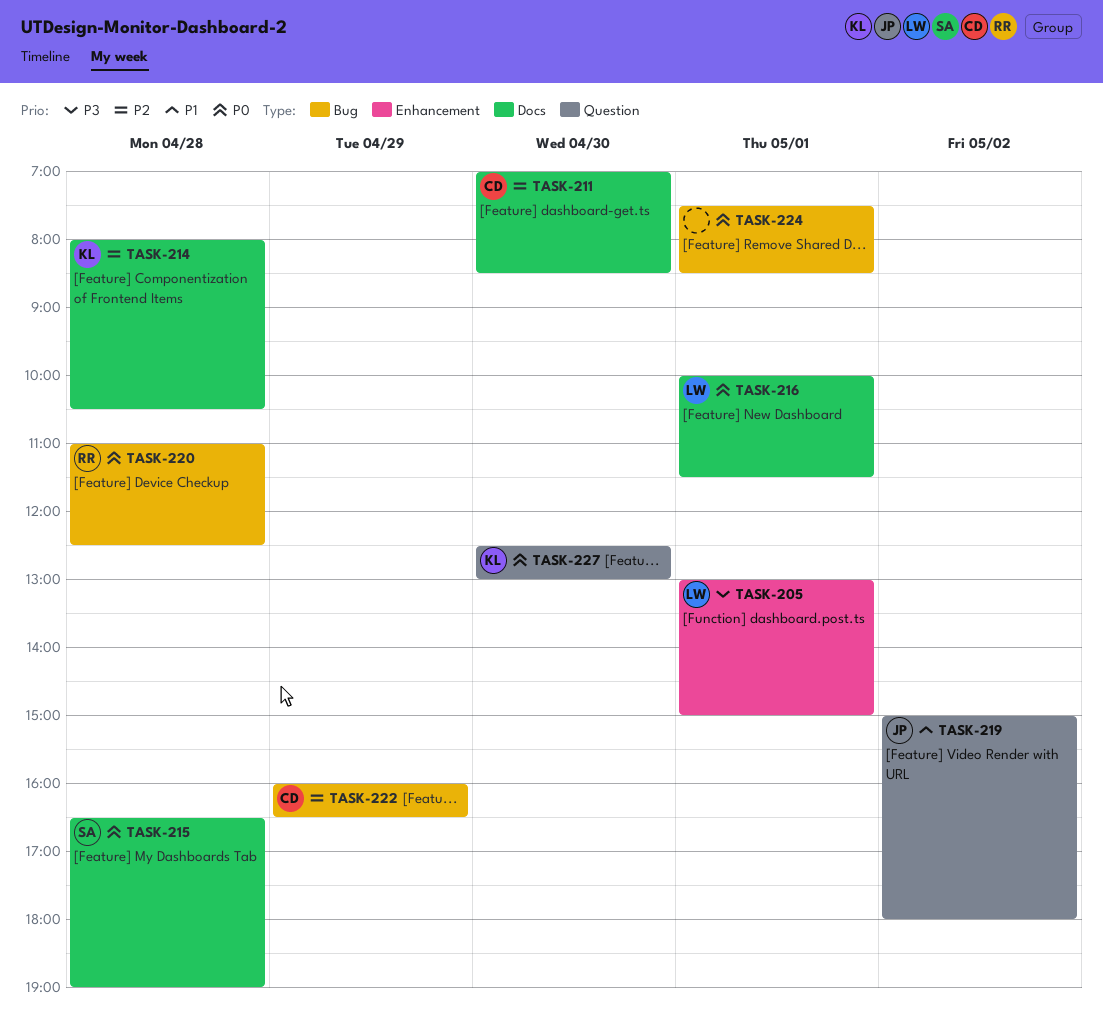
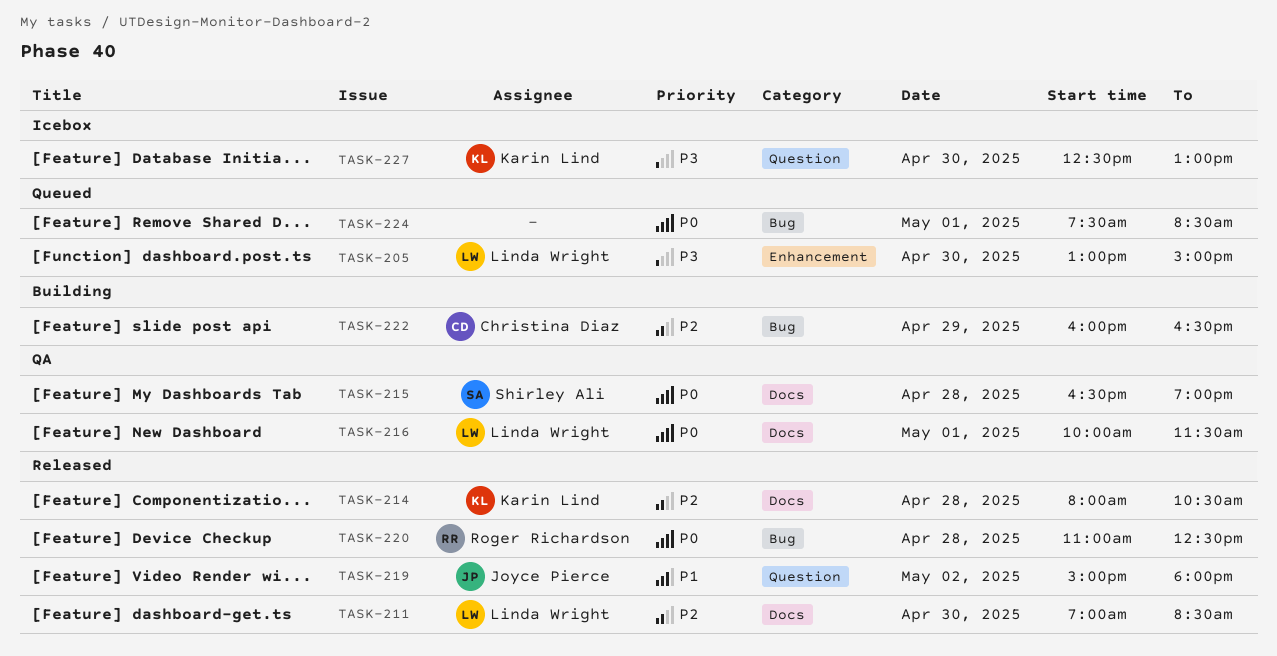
TASK-205, day: May 1 -> Apr 30
TASK-211, owner: Christina Diaz -> Linda Wright
TASK-227, priority: P0 -> P3

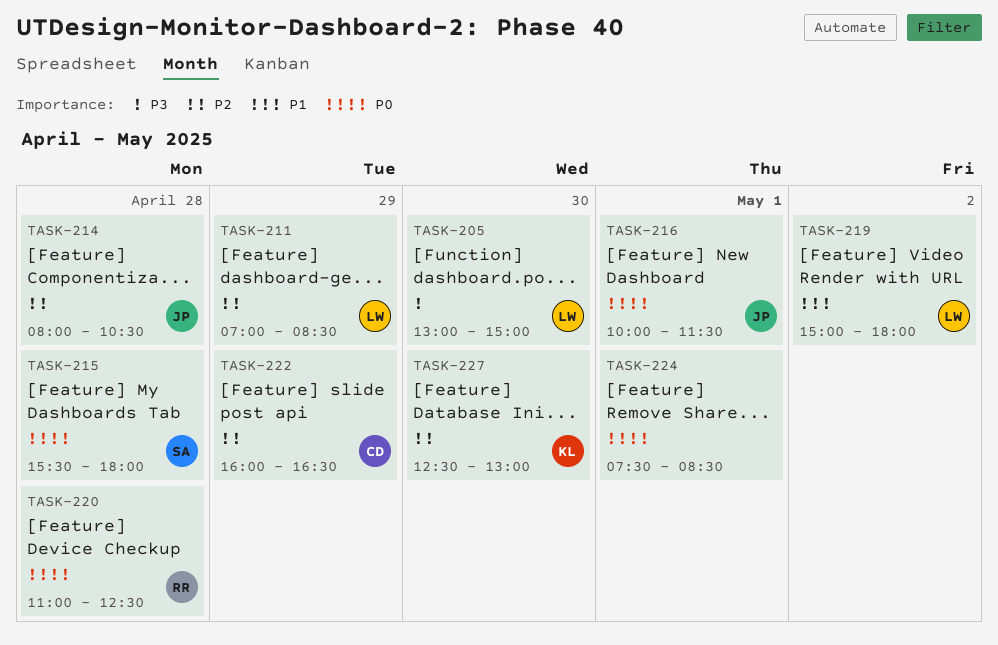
TASK-211, day: Apr 30 -> Apr 29
TASK-214, owner: Karin Lind -> Joyce Pierce
TASK-215, begins: 16:30 -> 15:30
TASK-215, ends: 19:00 -> 18:00
TASK-216, owner: Linda Wright -> Joyce Pierce
TASK-219, owner: Joyce Pierce -> Linda Wright
TASK-227, priority: P3 -> P2

